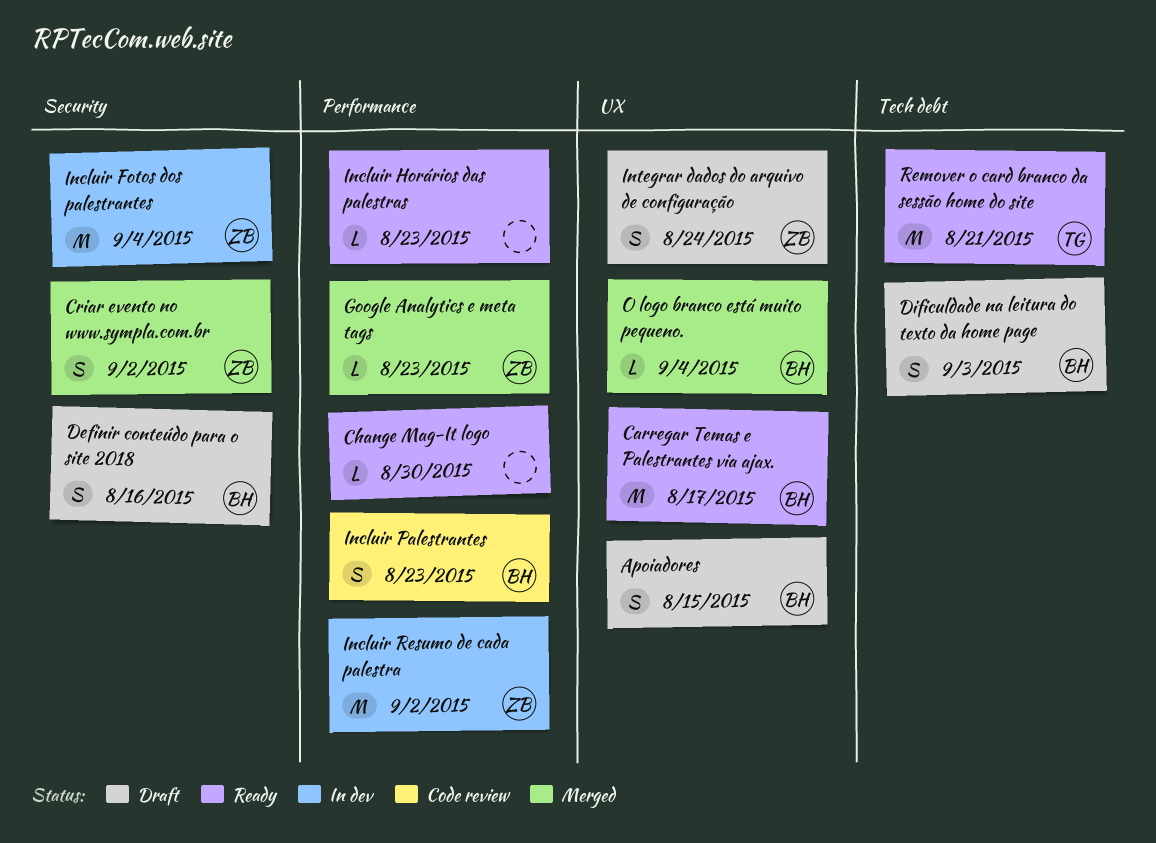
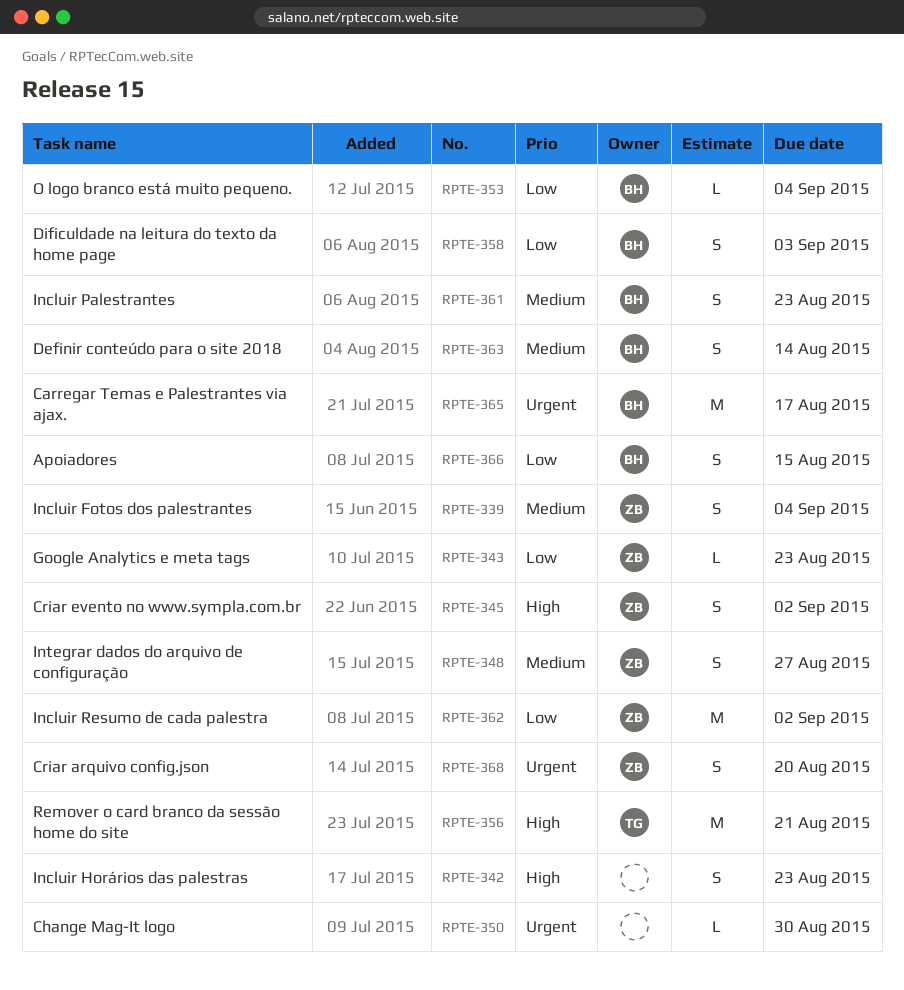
Criar arquivo config.json: none -> present
Definir conteúdo para o site 2018, due: Aug 16 -> Aug 14
Incluir Fotos dos palestrantes, estimate: M -> S
Incluir Horários das palestras, estimate: L -> S
Integrar dados do arquivo de configuração, due: Aug 24 -> Aug 27

